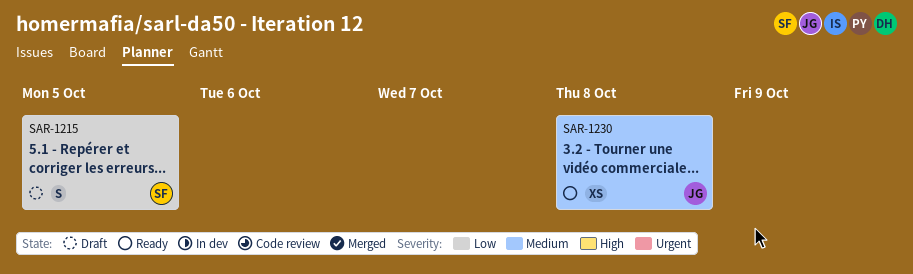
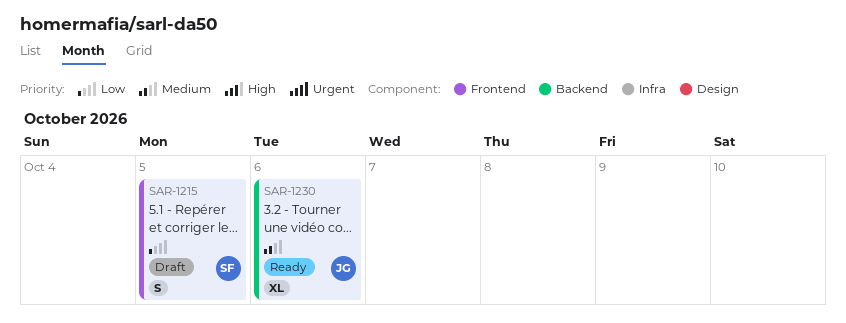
SAR-1230, estimate: XS -> XL
SAR-1230, due: Oct 8 -> Oct 6

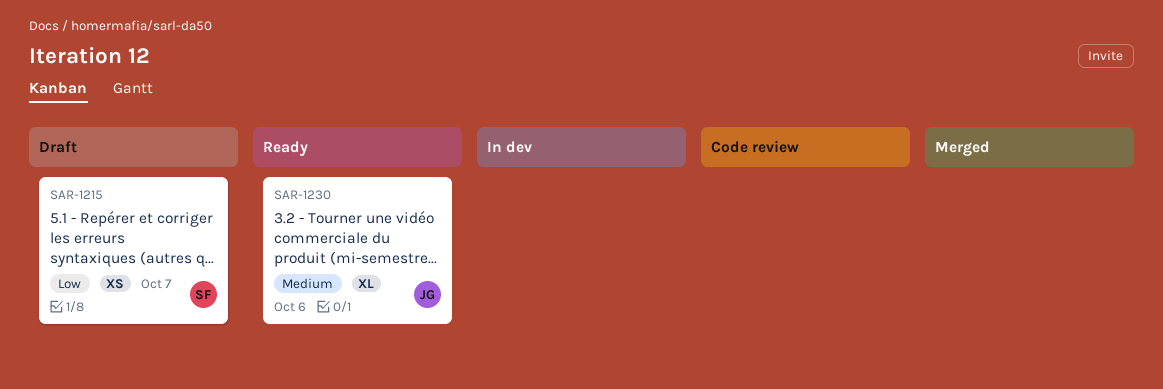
SAR-1215, estimate: S -> XS
SAR-1215, due: Oct 5 -> Oct 7

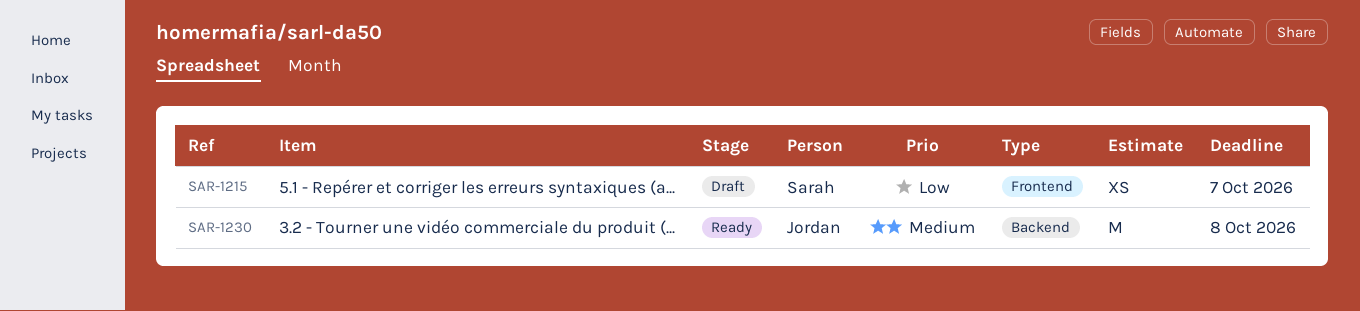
SAR-1230, estimate: XL -> M
SAR-1230, due: Oct 6 -> Oct 8

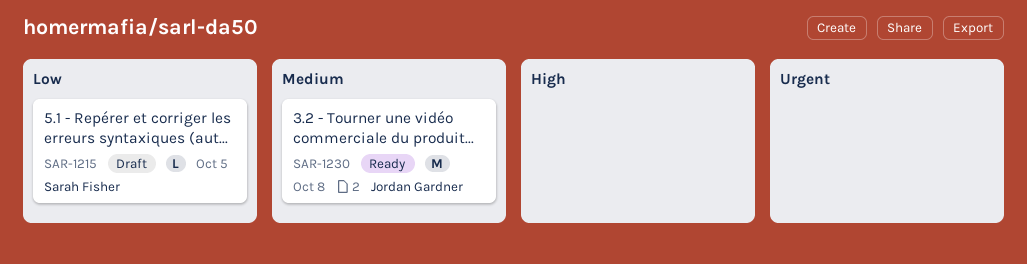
SAR-1215, estimate: XS -> L
SAR-1215, due: Oct 7 -> Oct 5

